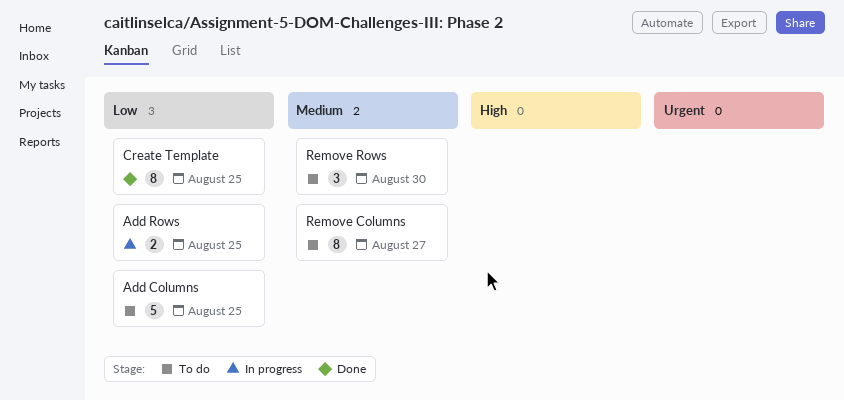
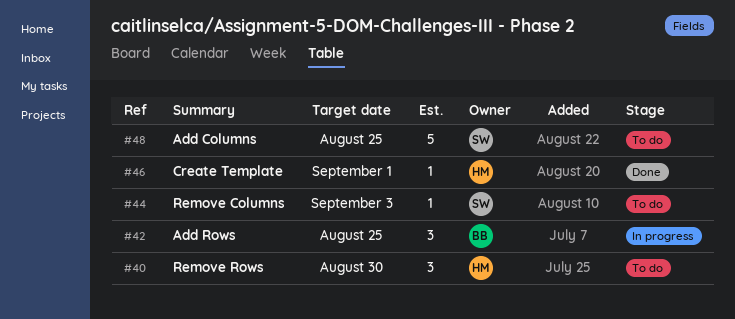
Add Rows, estimate: 2 -> 3
Create Template, estimate: 8 -> 1
Create Template, due: Aug 25 -> Sep 1
Remove Columns, estimate: 8 -> 1
Remove Columns, due: Aug 27 -> Sep 3

